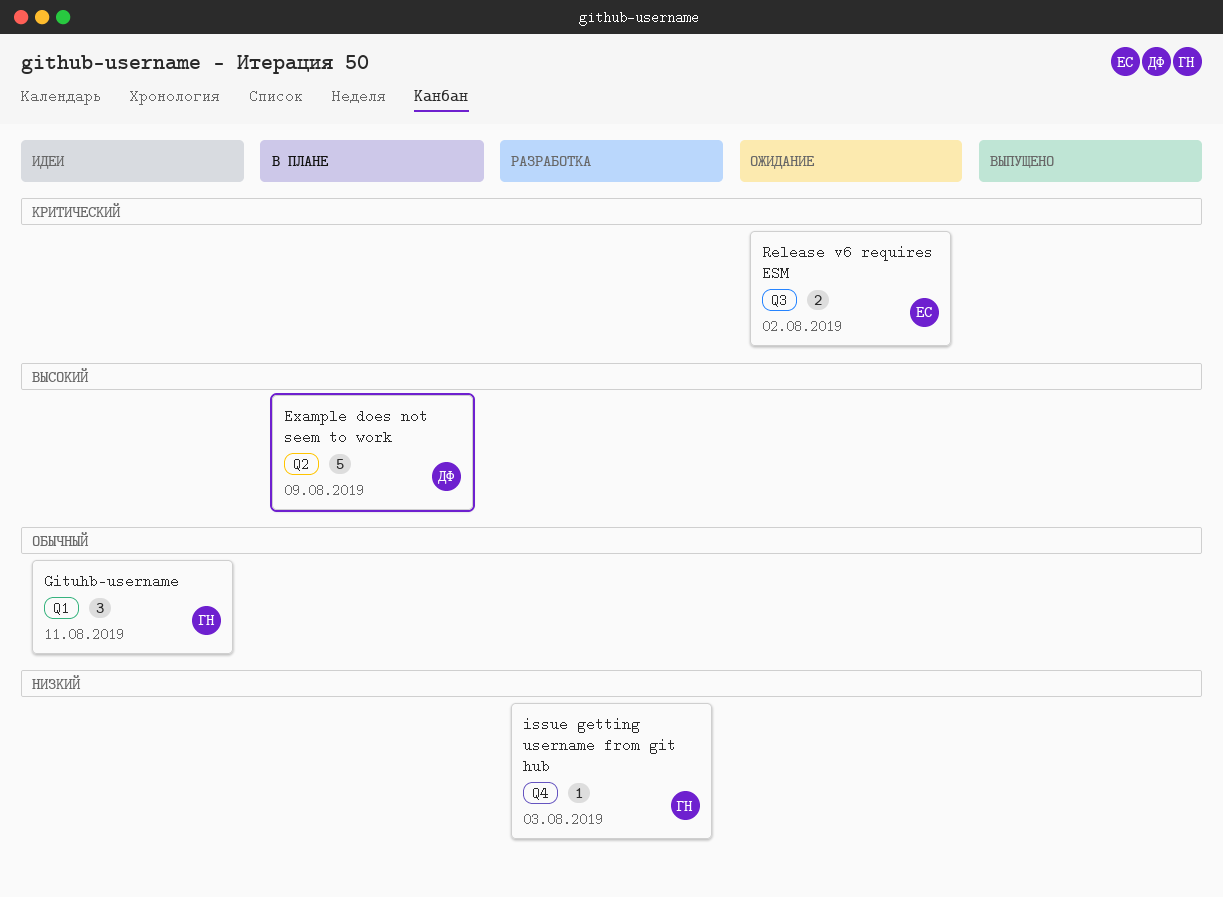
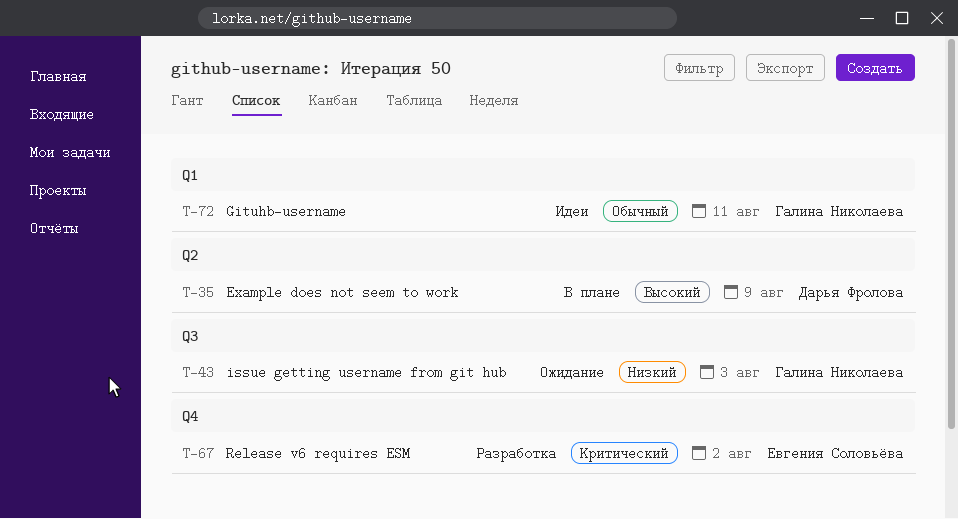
issue getting username from git hub, status: Разработка -> Ожидание
issue getting username from git hub, label: Q4 -> Q3
Release v6 requires ESM, status: Ожидание -> Разработка
Release v6 requires ESM, label: Q3 -> Q4

